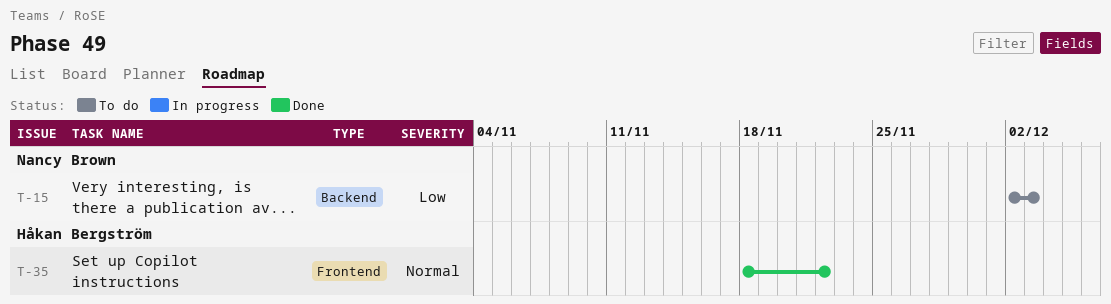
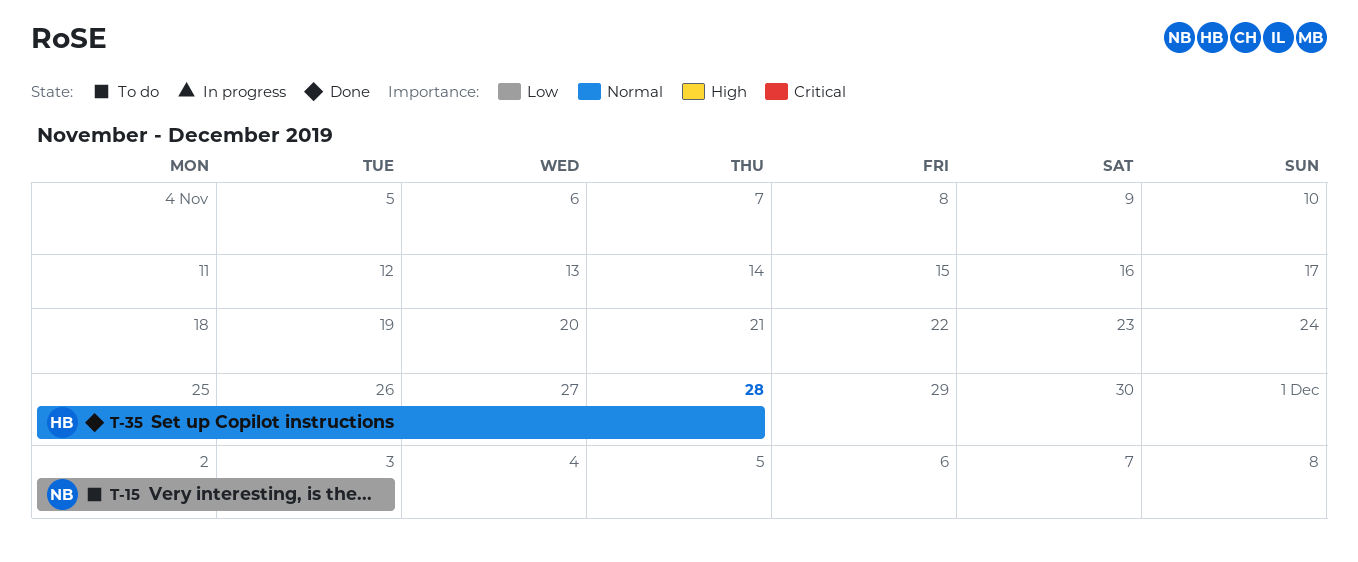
T-35, start: Nov 18 -> Nov 25
T-35, due: Nov 22 -> Nov 28

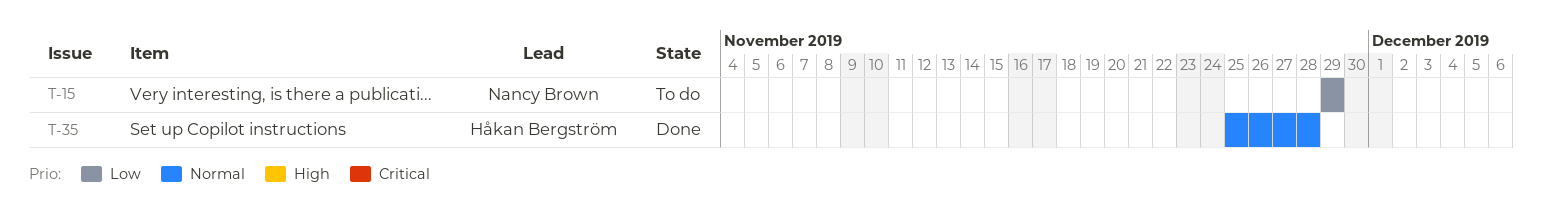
T-15, start: Dec 2 -> Nov 29
T-15, due: Dec 3 -> Nov 29

